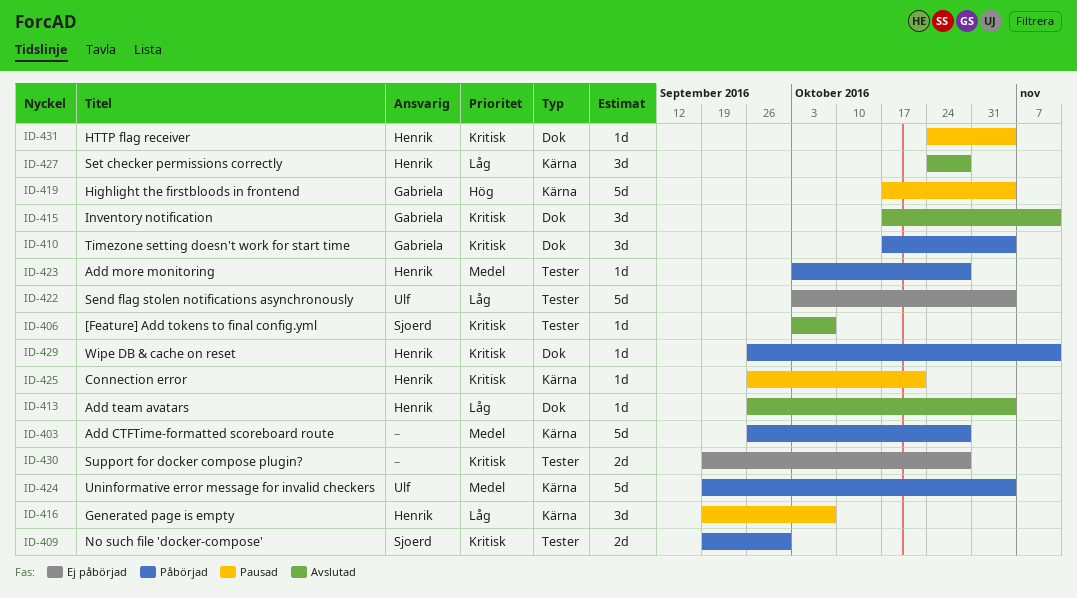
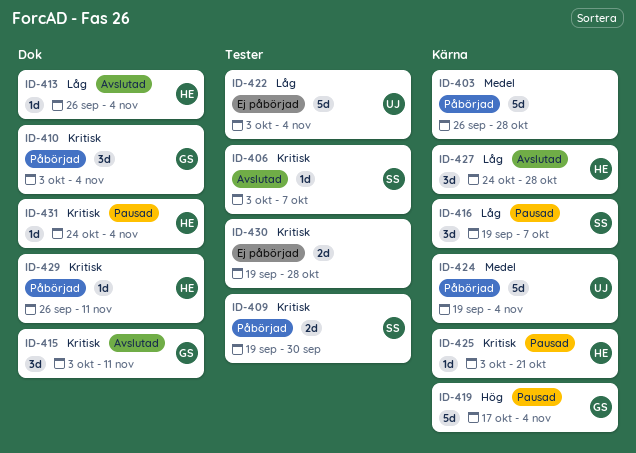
ID-410, start: Oct 17 -> Oct 3
ID-415, start: Oct 17 -> Oct 3
ID-416, owner: Henrik -> Sjoerd
ID-423: present -> none
ID-425, start: Sep 26 -> Oct 3

